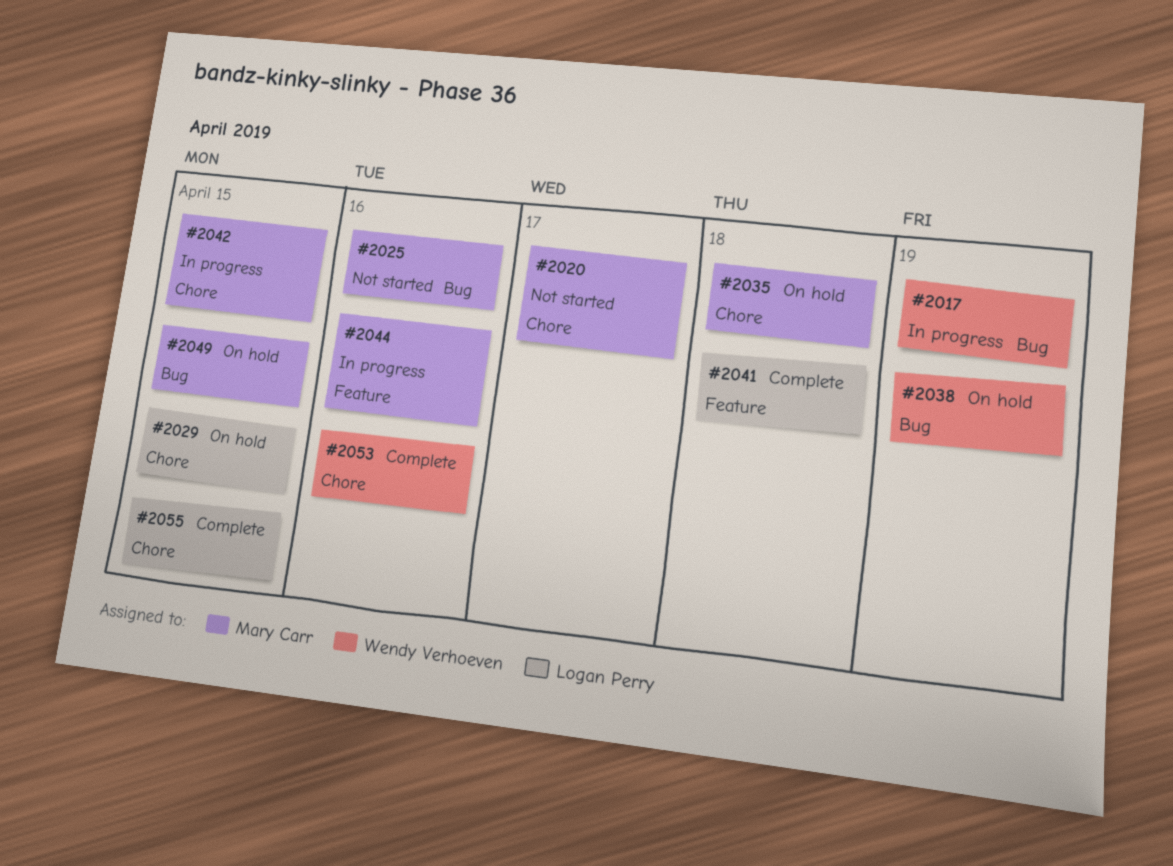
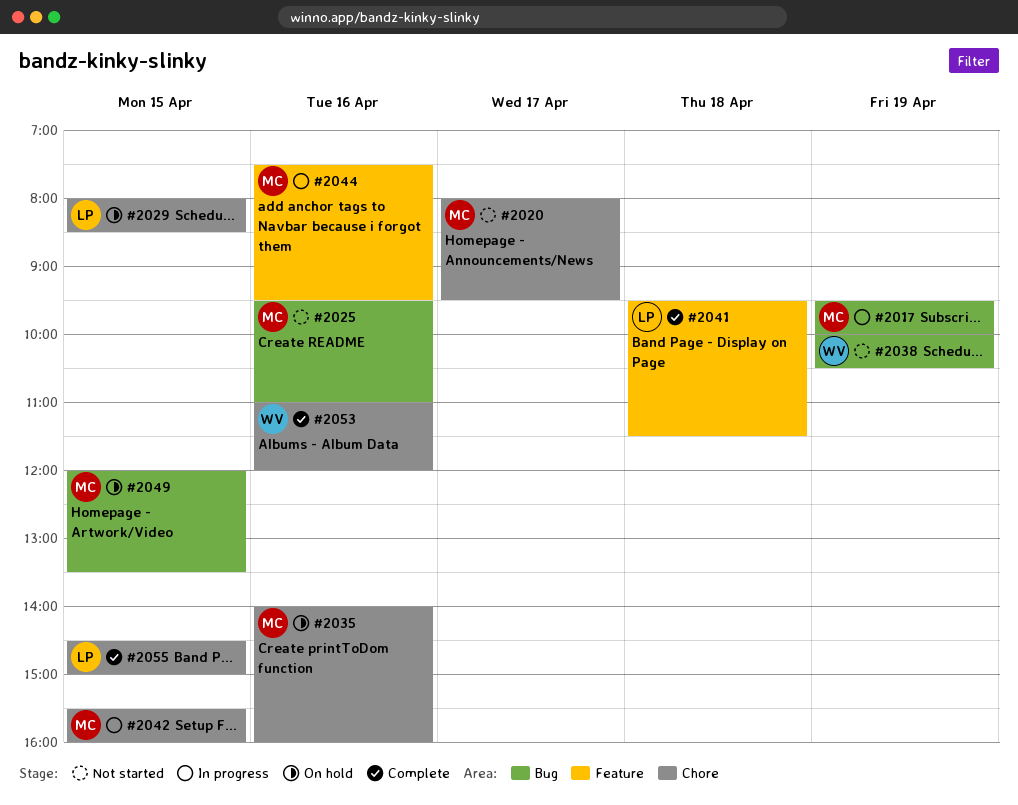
#2017, owner: Wendy Verhoeven -> Mary Carr
#2035, day: Apr 18 -> Apr 16
#2038, status: On hold -> Not started

